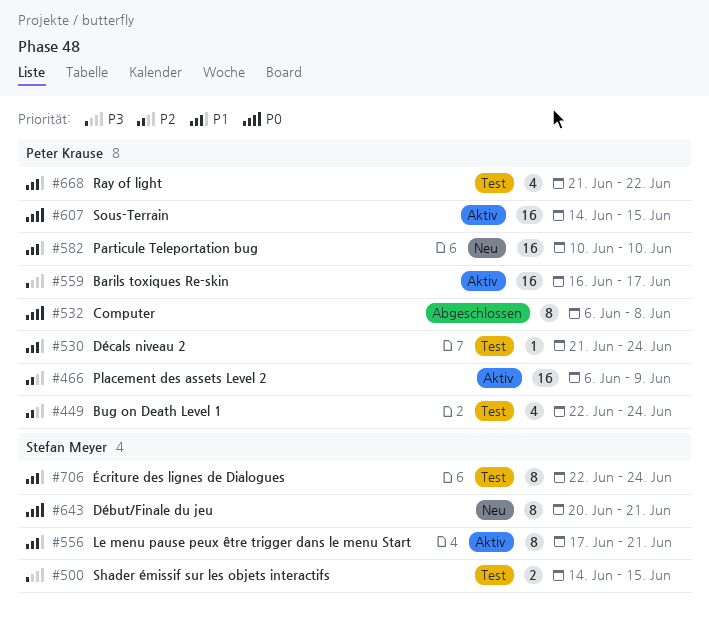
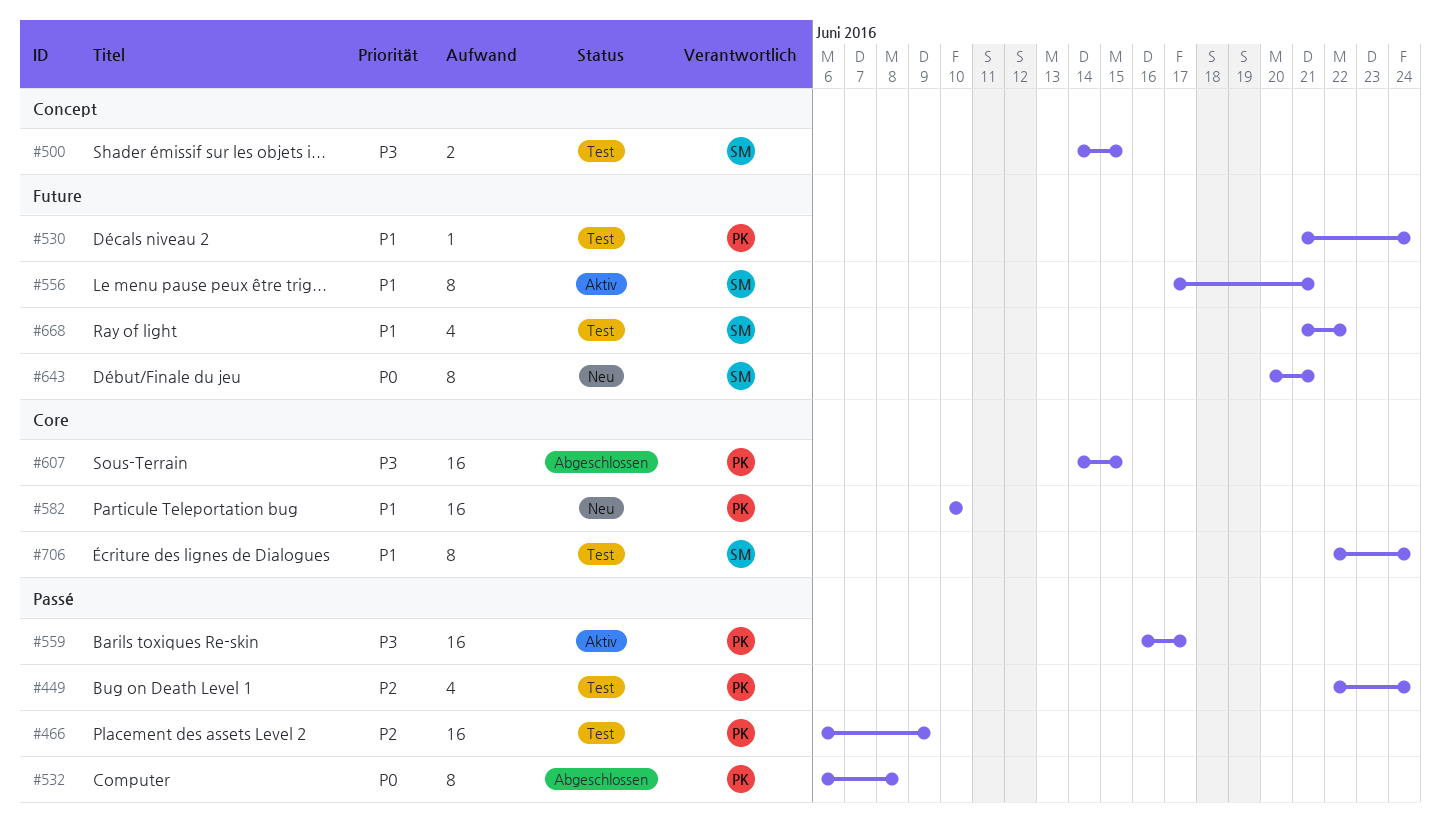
#466, status: Aktiv -> Test
#607, status: Aktiv -> Abgeschlossen
#607, priority: P0 -> P3
#668, owner: Peter Krause -> Stefan Meyer

